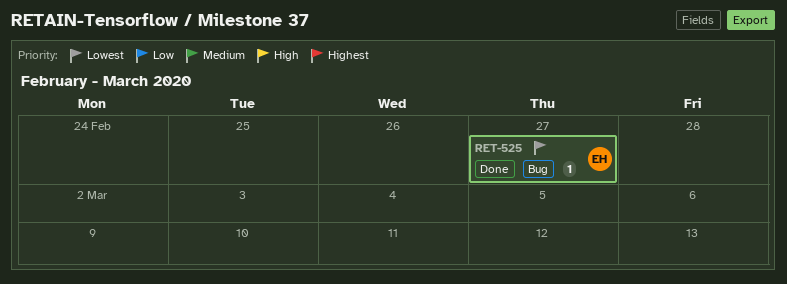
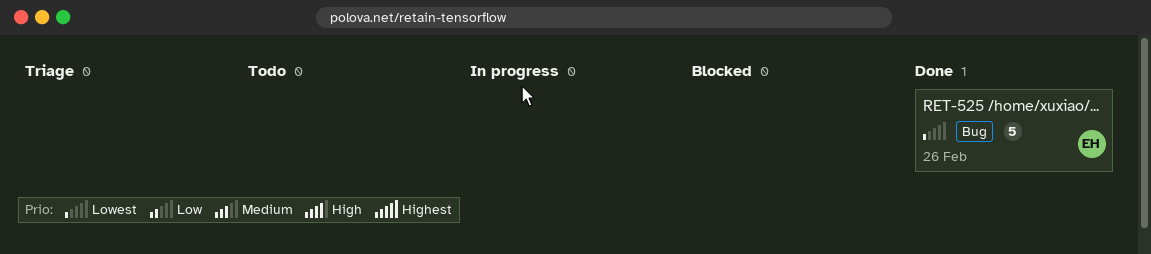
RET-525, estimate: 1 -> 5
RET-525, due: Feb 27 -> Feb 26

